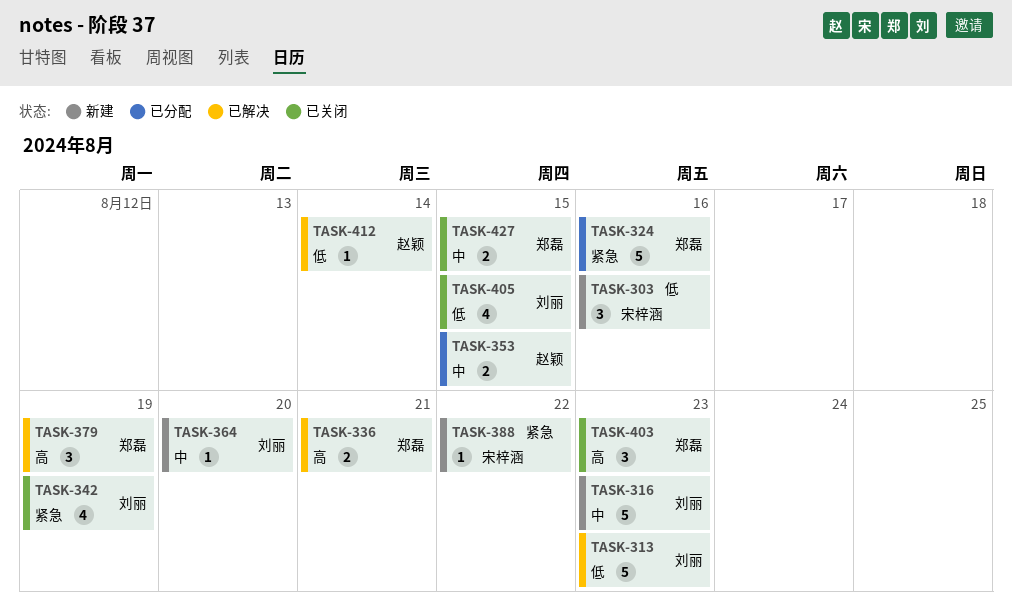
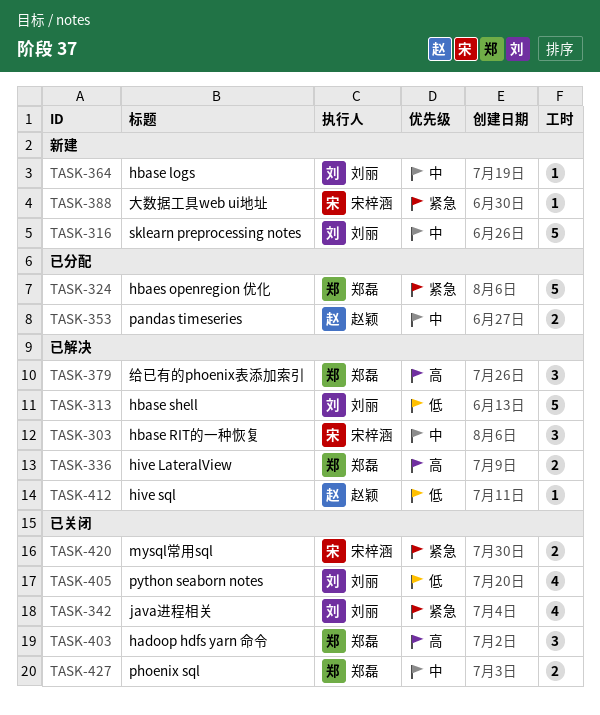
TASK-303, status: 新建 -> 已解决
TASK-303, priority: 低 -> 中
TASK-420: none -> present

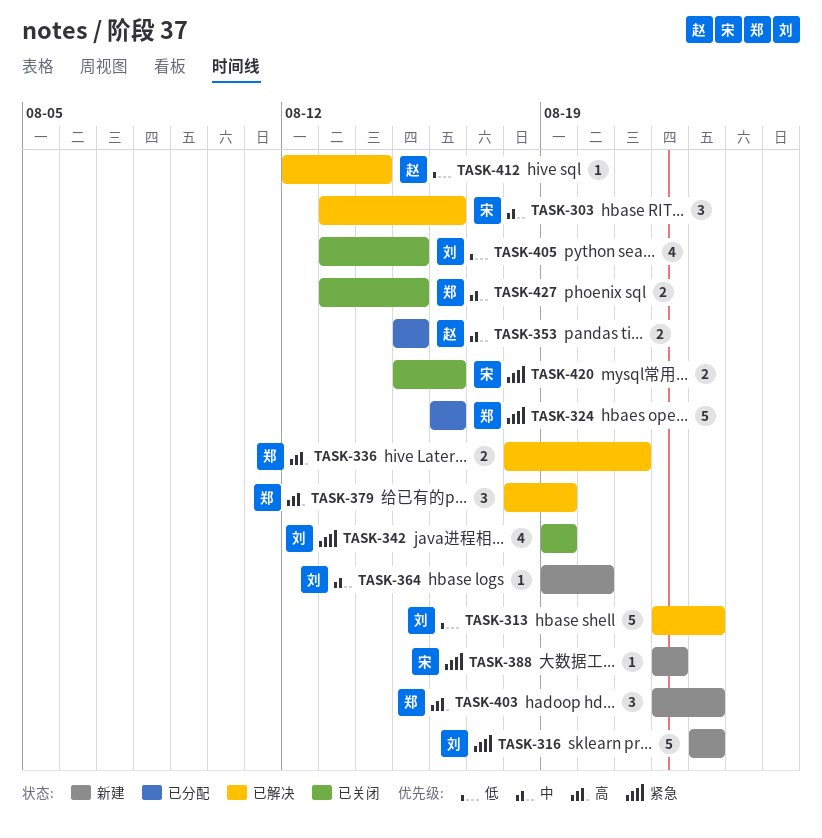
TASK-316, priority: 中 -> 紧急
TASK-403, status: 已关闭 -> 新建

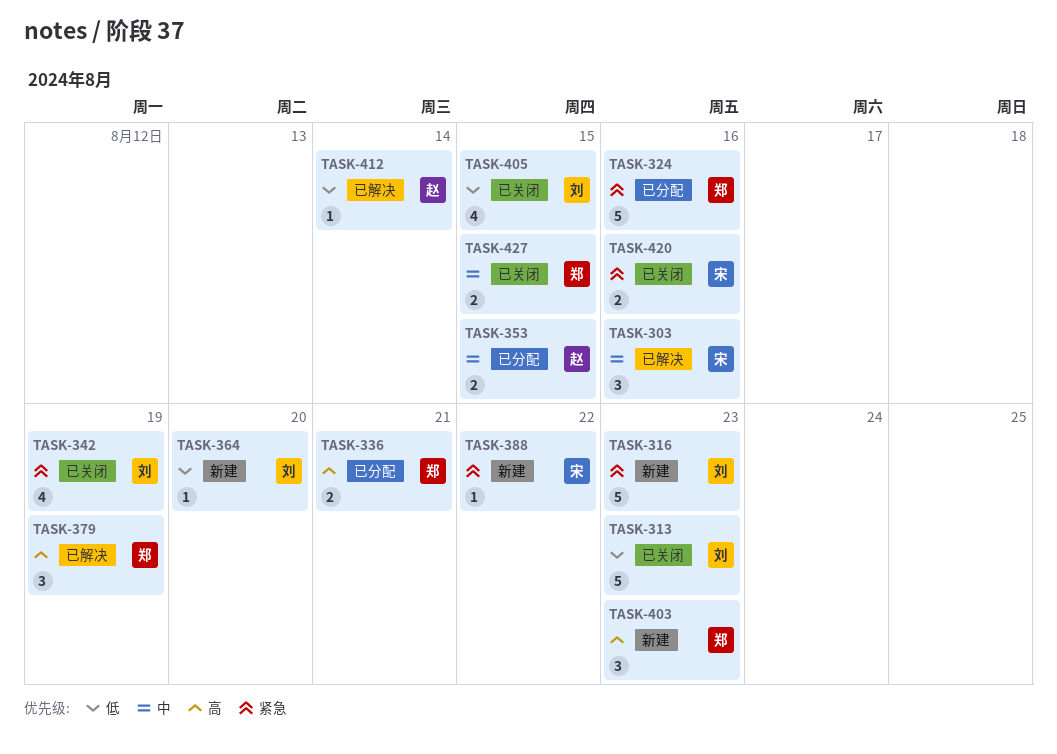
TASK-313, status: 已解决 -> 已关闭
TASK-336, status: 已解决 -> 已分配
TASK-364, priority: 中 -> 低

